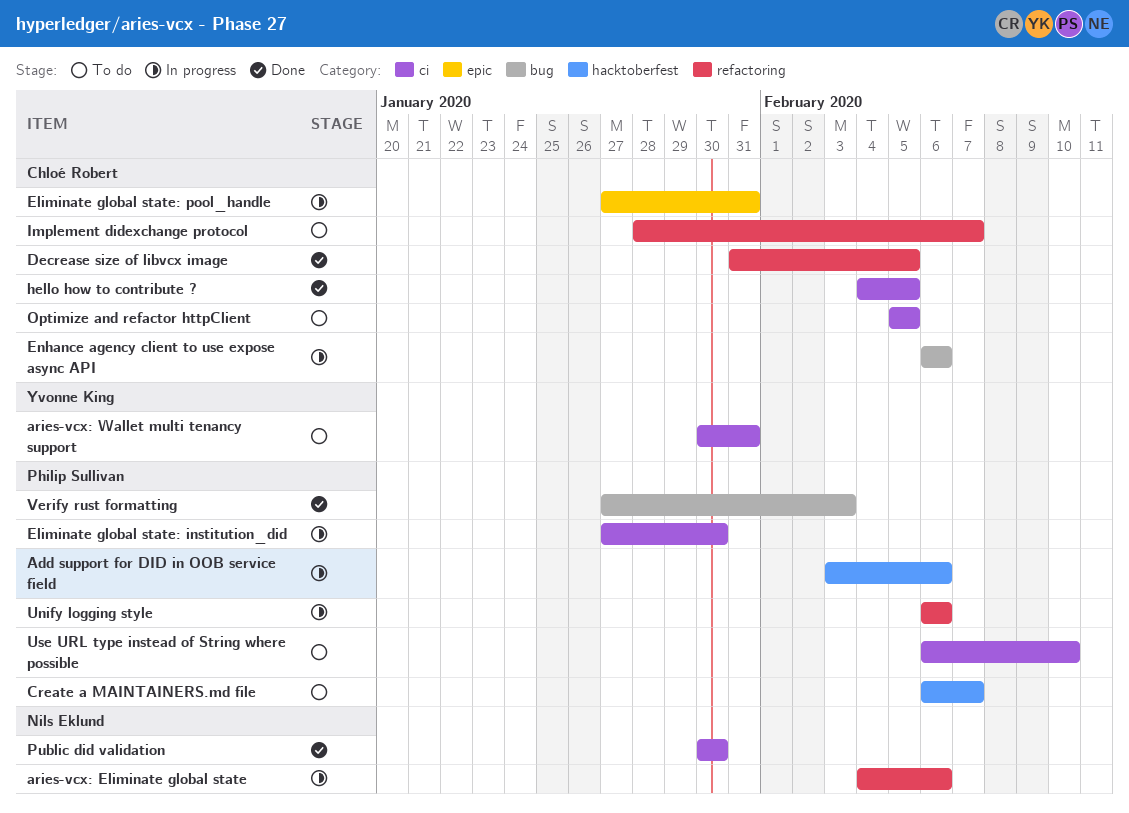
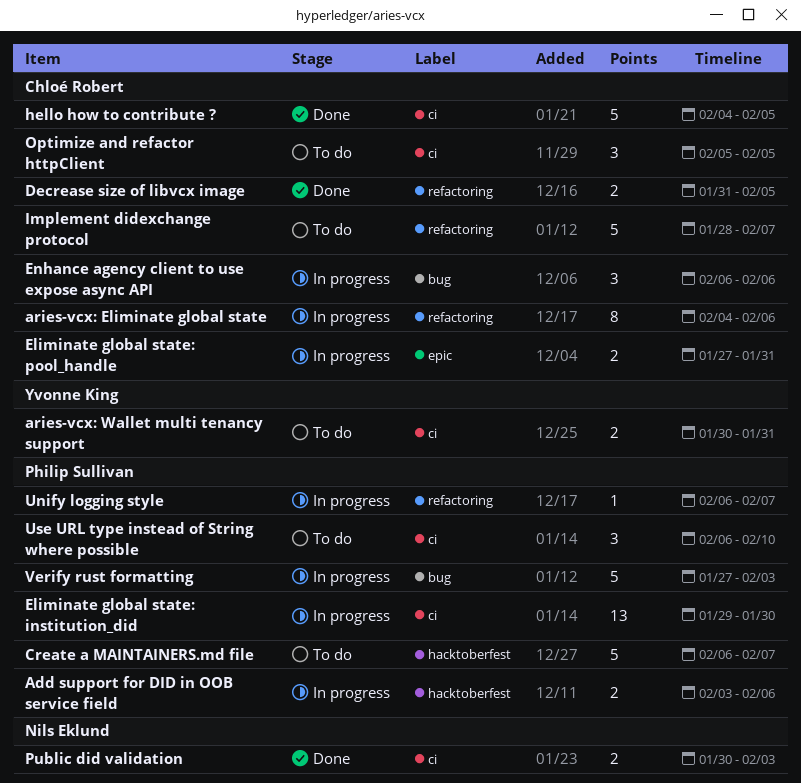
aries-vcx: Eliminate global state, owner: Nils Eklund -> Chloé Robert
Eliminate global state: institution_did, start: Jan 27 -> Jan 29
Public did validation, due: Jan 30 -> Feb 3
Unify logging style, due: Feb 6 -> Feb 7
Verify rust formatting, status: Done -> In progress

